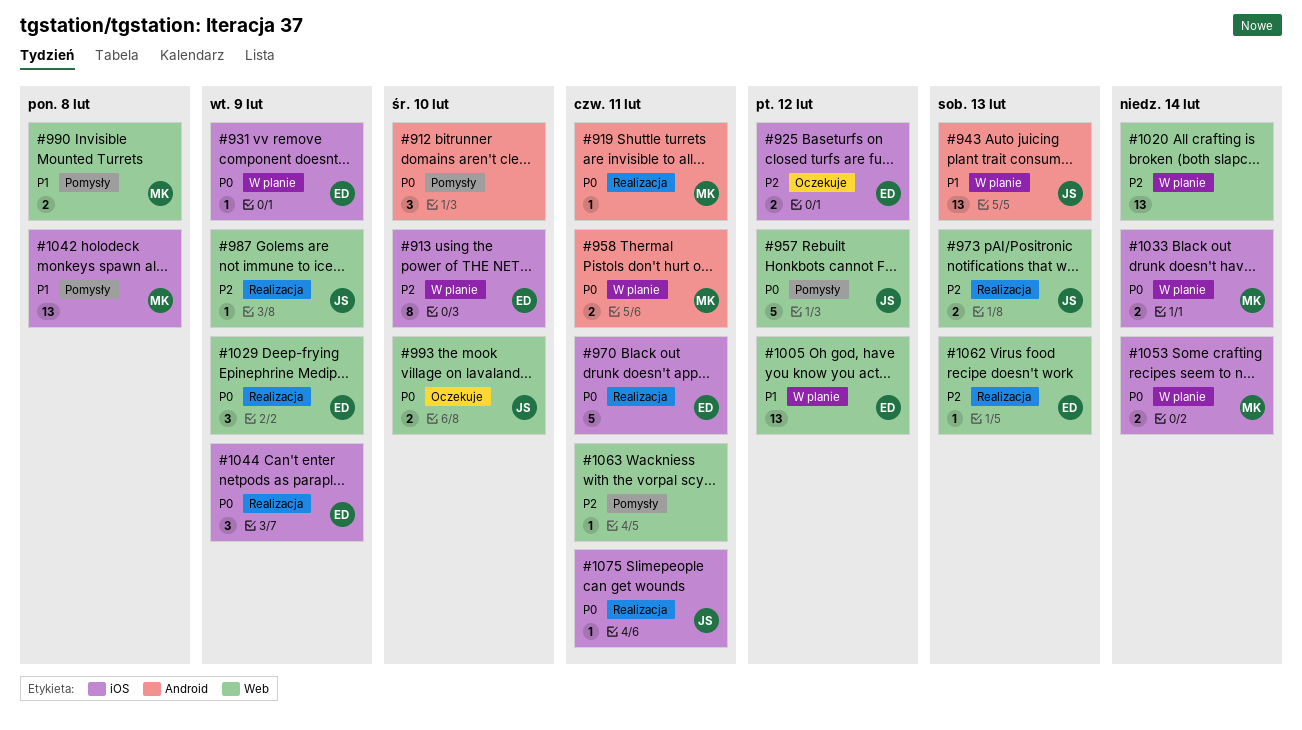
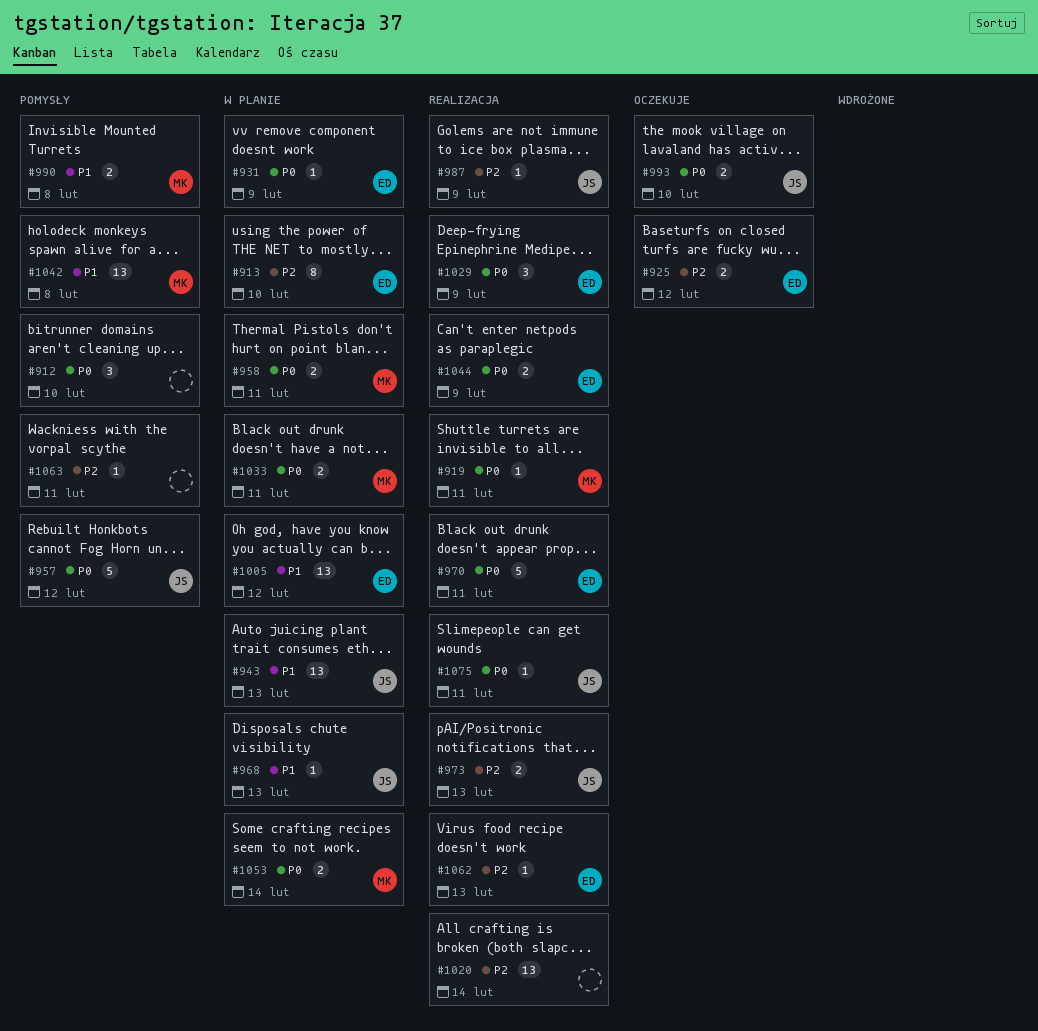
#968: none -> present
#1020, status: W planie -> Realizacja
#1033, due: Feb 14 -> Feb 11
#1044, estimate: 3 -> 2

